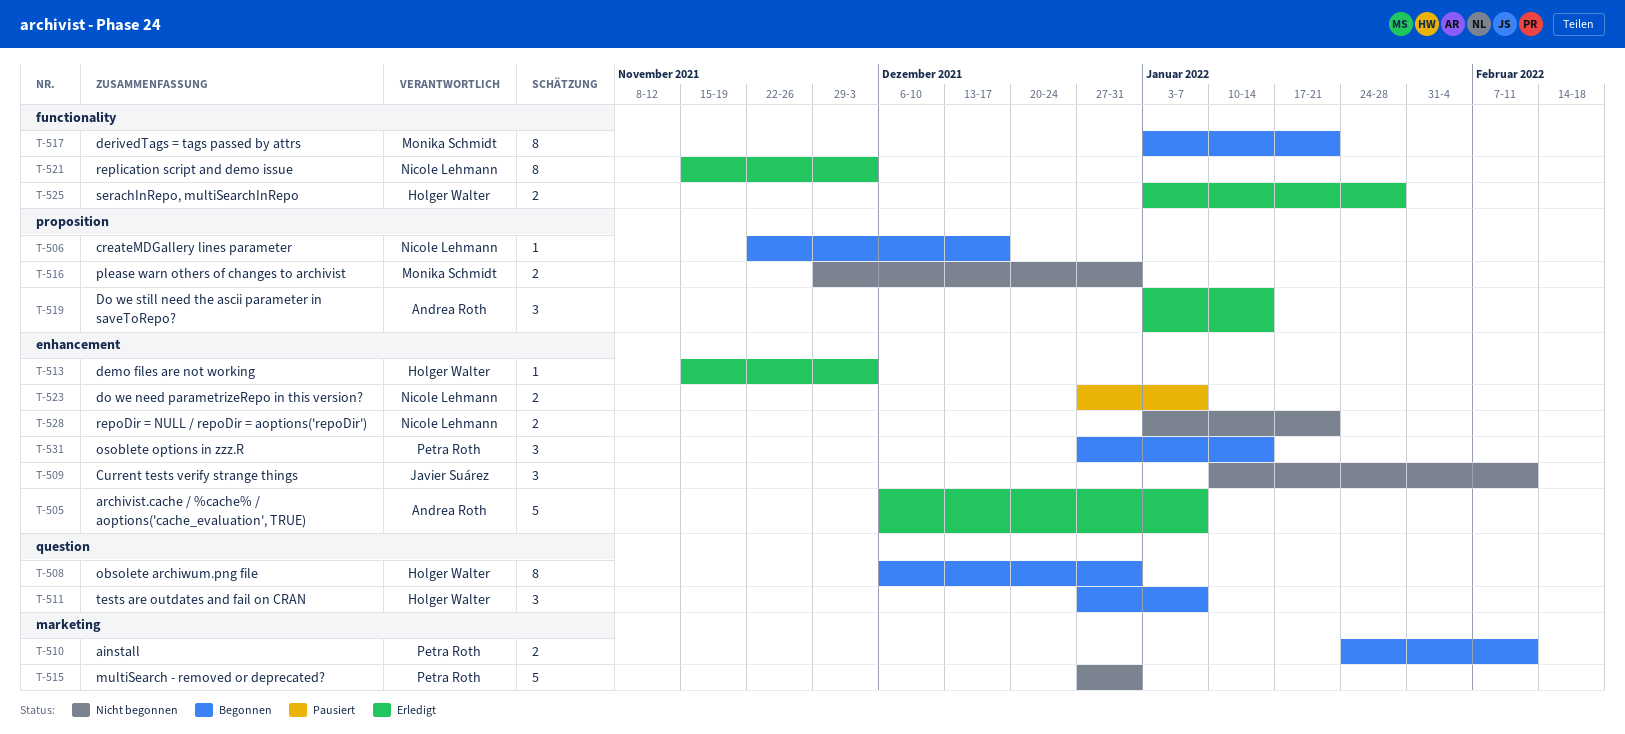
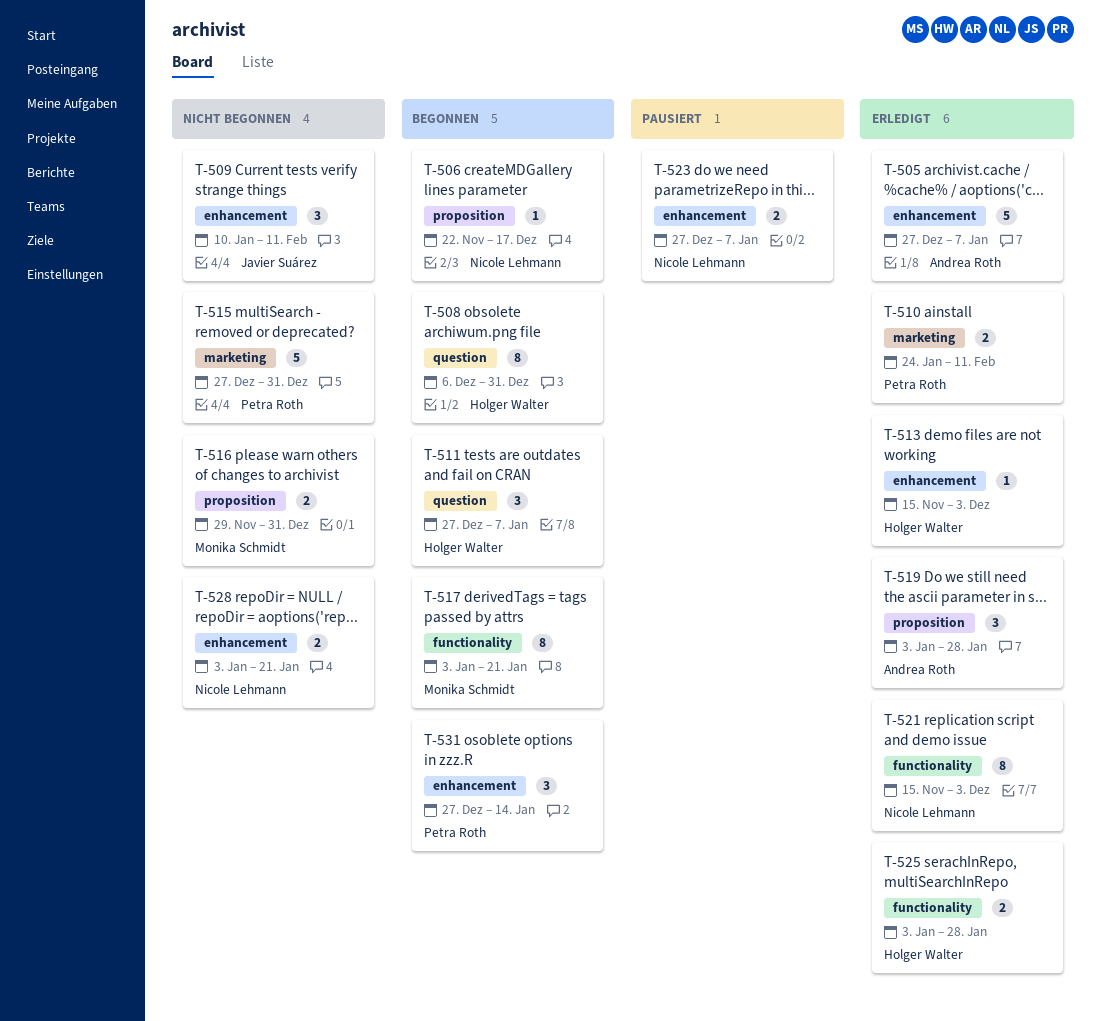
T-505, start: Dec 6 -> Dec 27
T-510, status: Begonnen -> Erledigt
T-519, due: Jan 14 -> Jan 28

